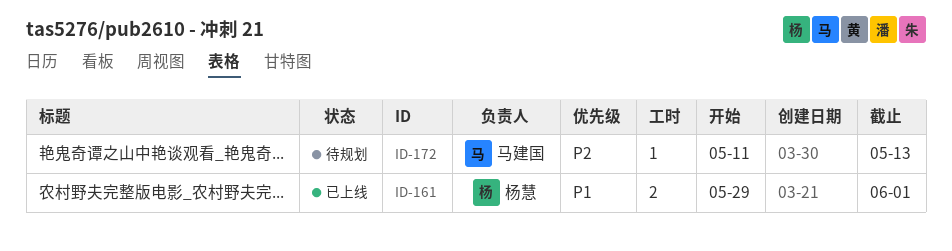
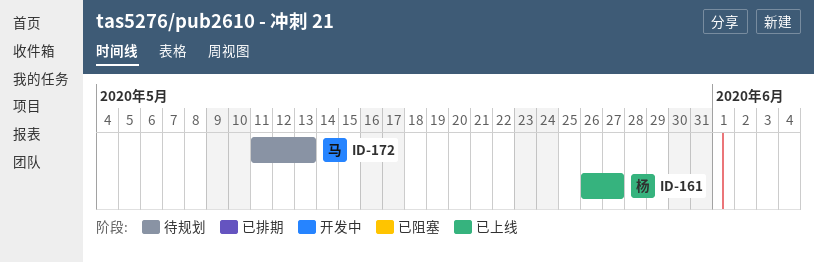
ID-161, start: May 29 -> May 26
ID-161, due: Jun 1 -> May 27

